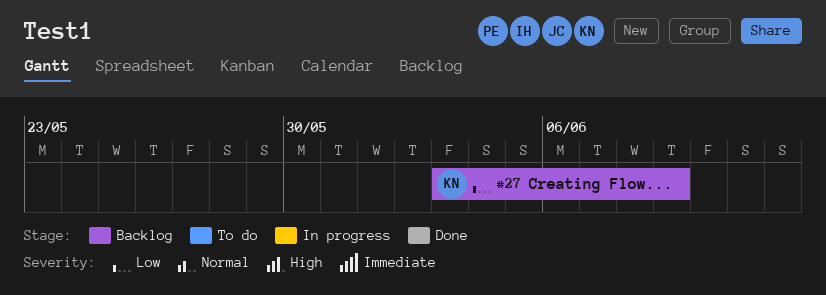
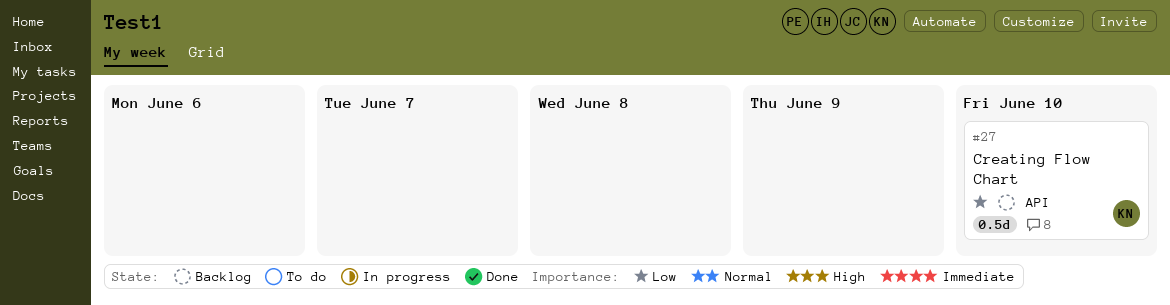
#27, due: Jun 9 -> Jun 10

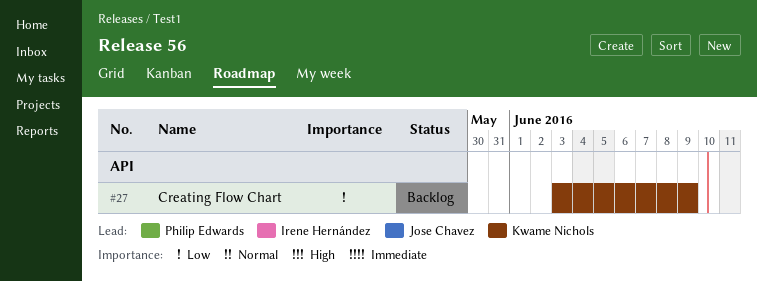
#27, due: Jun 10 -> Jun 9

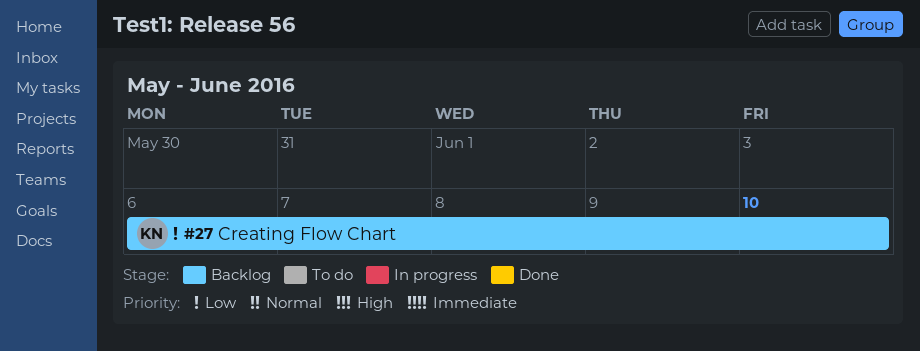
#27, start: Jun 3 -> Jun 6
#27, due: Jun 9 -> Jun 10

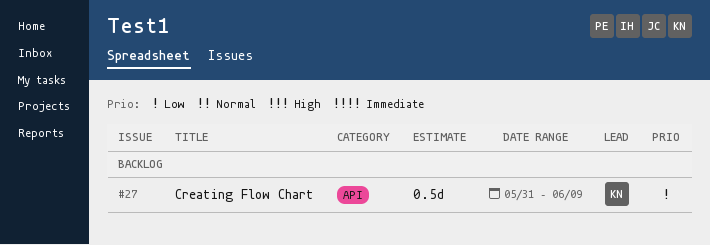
#27, start: Jun 6 -> May 31
#27, due: Jun 10 -> Jun 9

